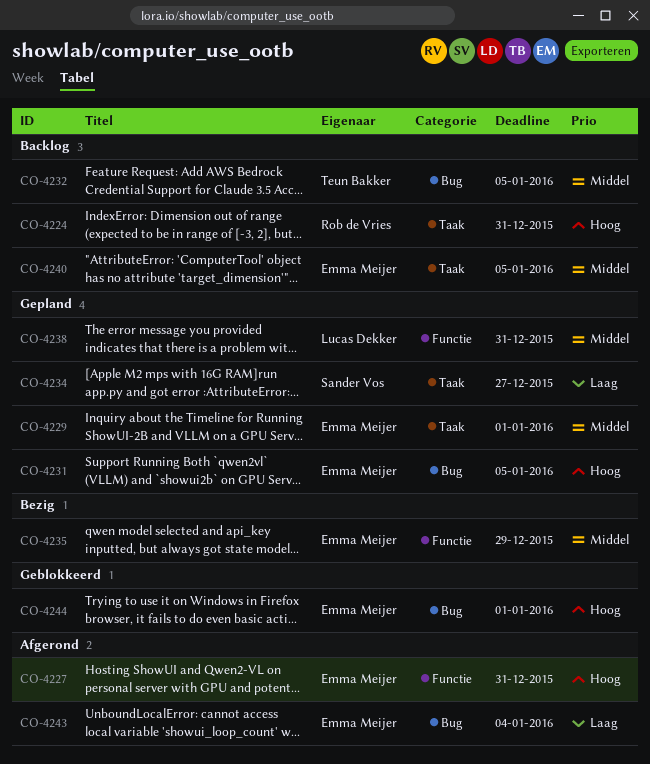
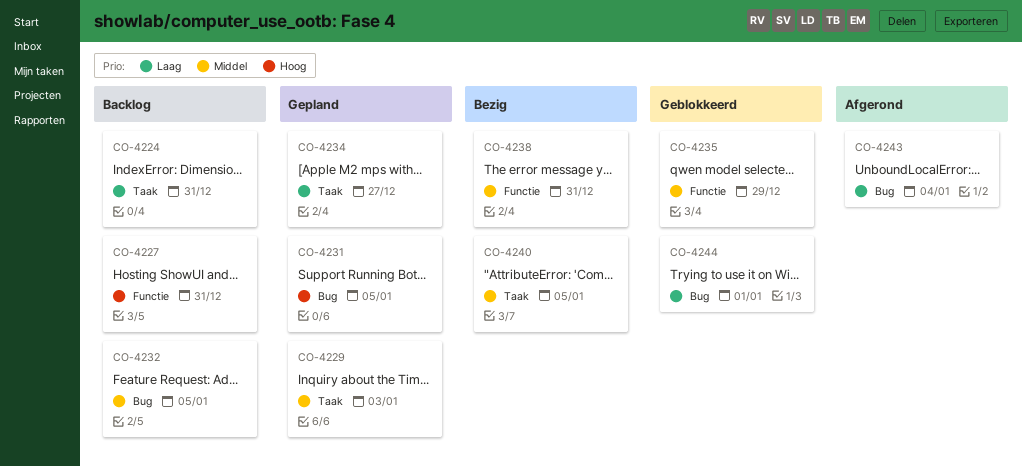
CO-4224, priority: Hoog -> Laag
CO-4227, status: Afgerond -> Backlog
CO-4229, due: Jan 1 -> Jan 3
CO-4235, status: Bezig -> Geblokkeerd
CO-4238, status: Gepland -> Bezig
CO-4240, status: Backlog -> Bezig
CO-4244, priority: Hoog -> Laag

